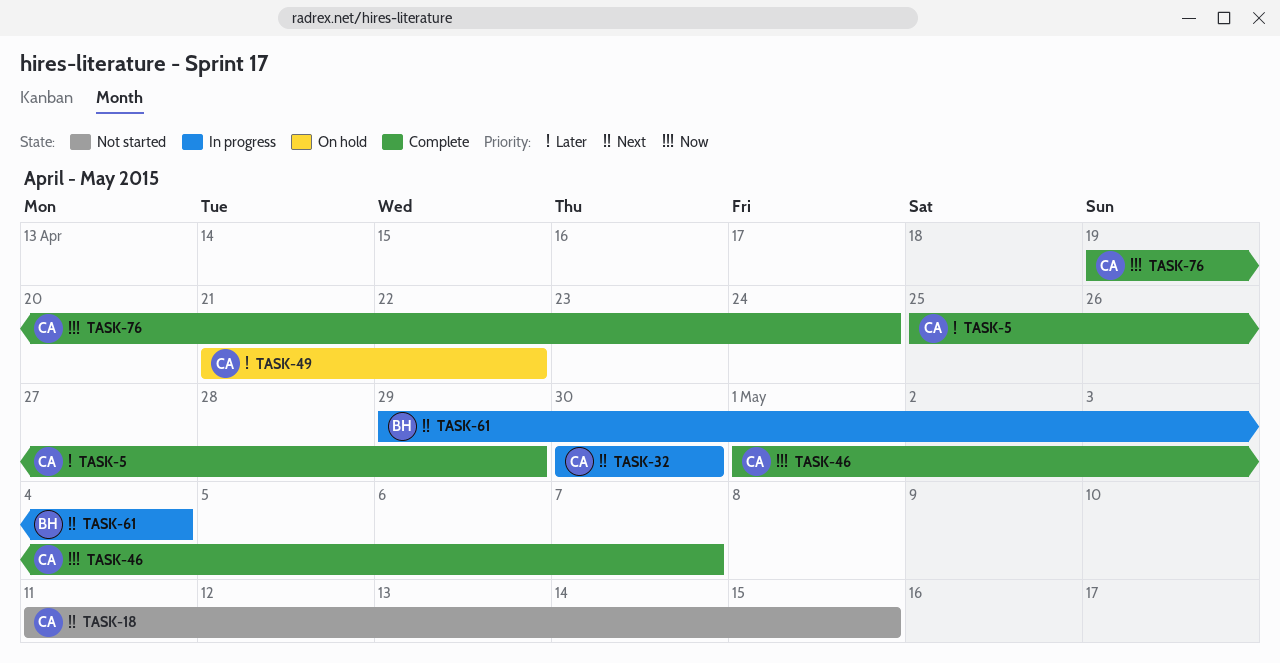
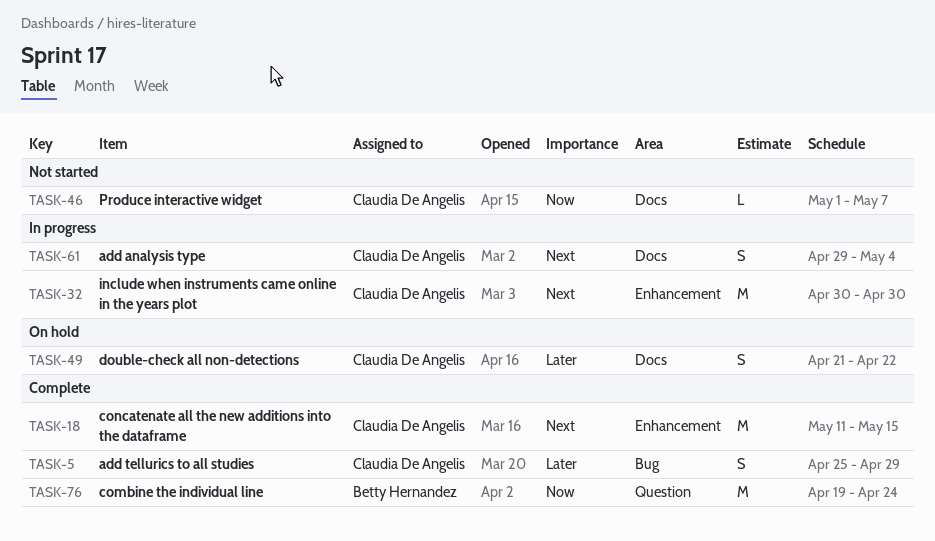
TASK-18, status: Not started -> Complete
TASK-46, status: Complete -> Not started
TASK-61, owner: Betty Hernandez -> Claudia De Angelis
TASK-76, owner: Claudia De Angelis -> Betty Hernandez

